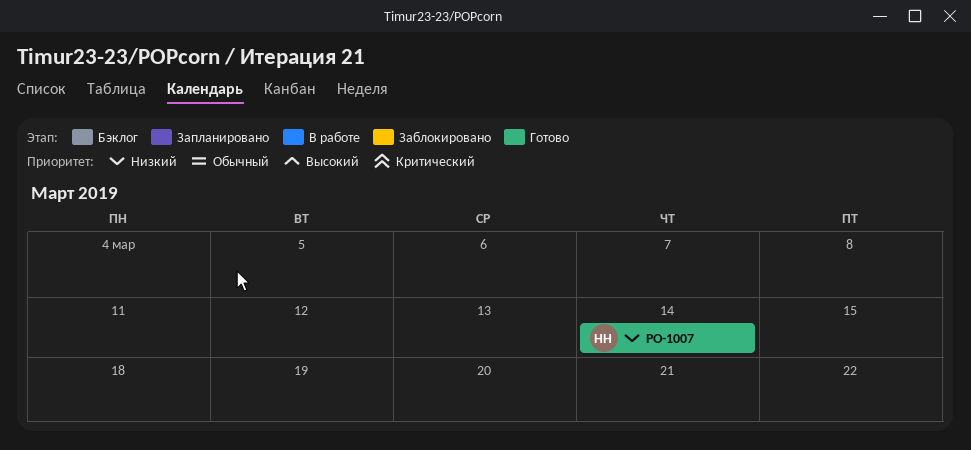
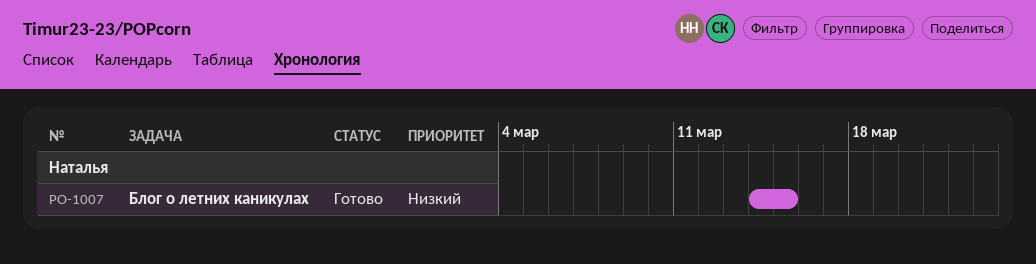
PO-1007, due: Mar 14 -> Mar 15

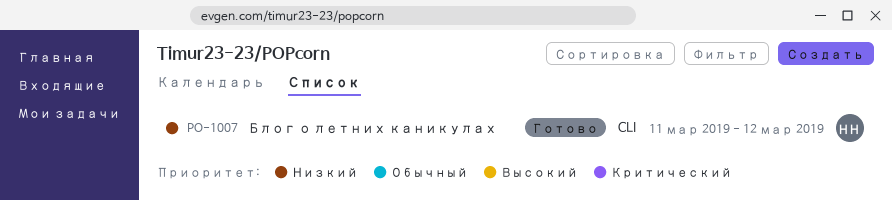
PO-1007, start: Mar 14 -> Mar 11
PO-1007, due: Mar 15 -> Mar 12

